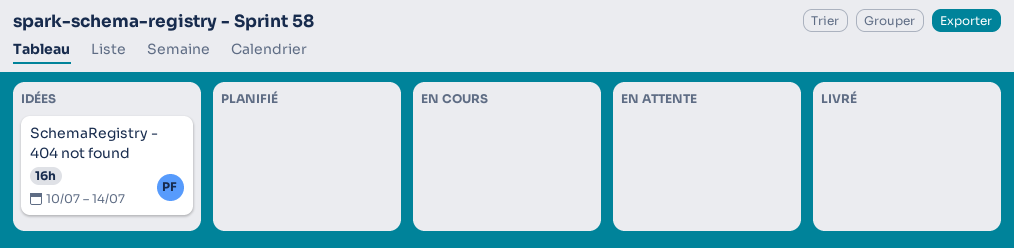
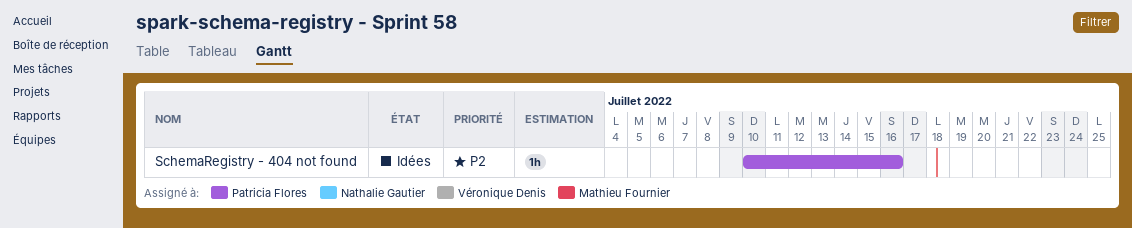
SchemaRegistry - 404 not found, estimate: 16h -> 1h
SchemaRegistry - 404 not found, due: Jul 14 -> Jul 16

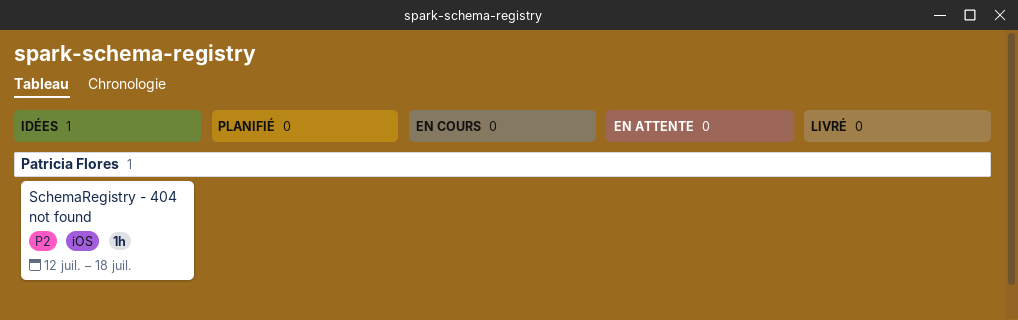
SchemaRegistry - 404 not found, start: Jul 10 -> Jul 12
SchemaRegistry - 404 not found, due: Jul 16 -> Jul 18

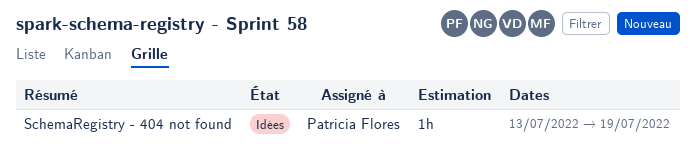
SchemaRegistry - 404 not found, start: Jul 12 -> Jul 13
SchemaRegistry - 404 not found, due: Jul 18 -> Jul 19

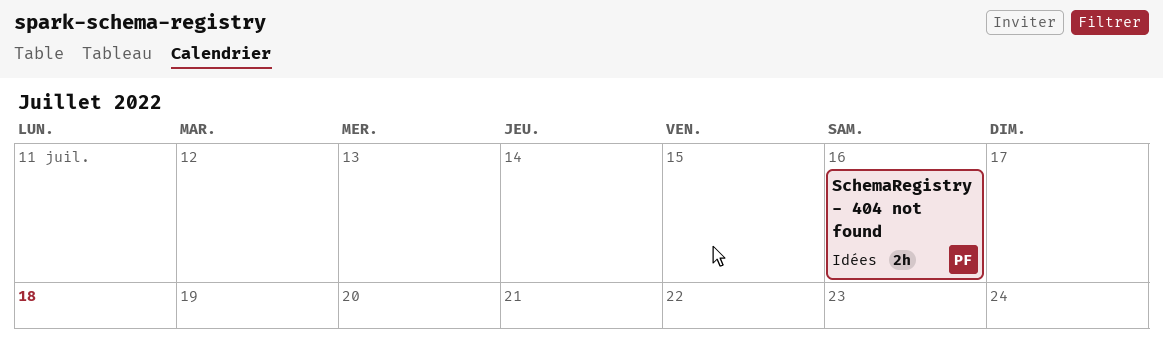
SchemaRegistry - 404 not found, estimate: 1h -> 2h
SchemaRegistry - 404 not found, due: Jul 19 -> Jul 16

